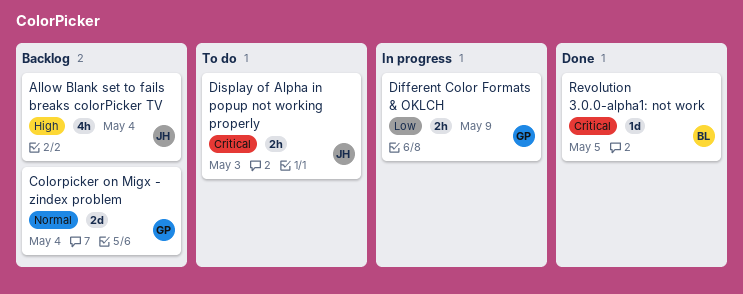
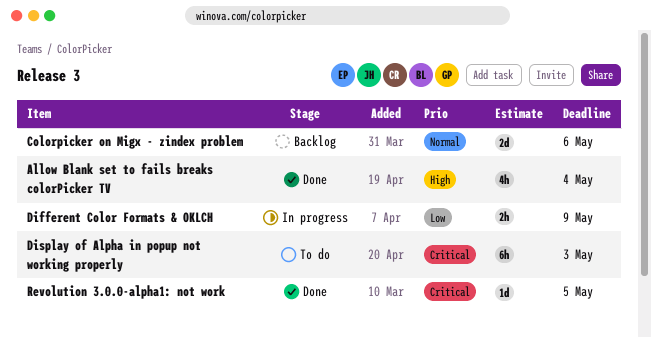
Allow Blank set to fails breaks colorPicker TV, status: Backlog -> Done
Colorpicker on Migx - zindex problem, due: May 4 -> May 6
Display of Alpha in popup not working properly, estimate: 2h -> 6h

